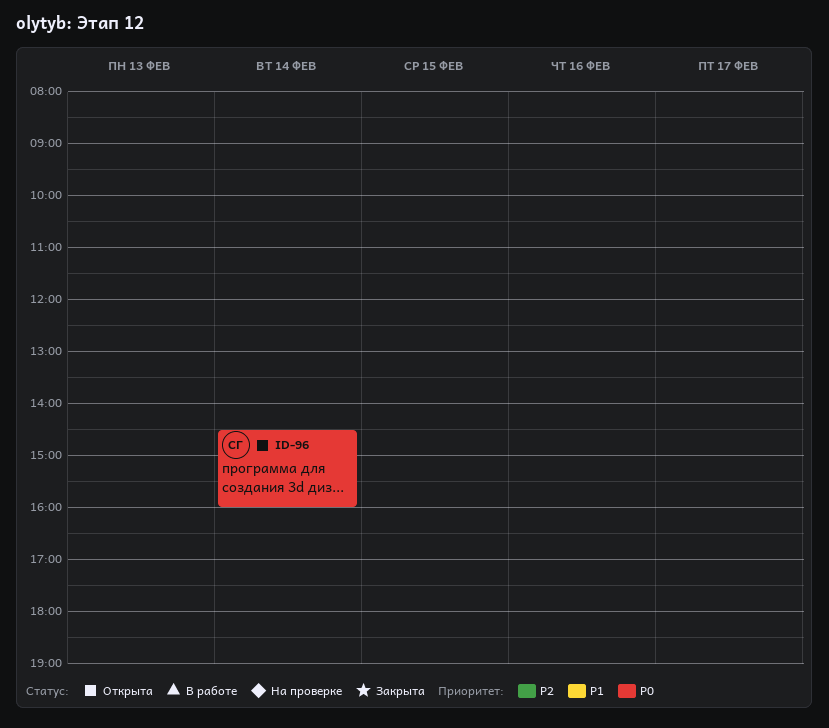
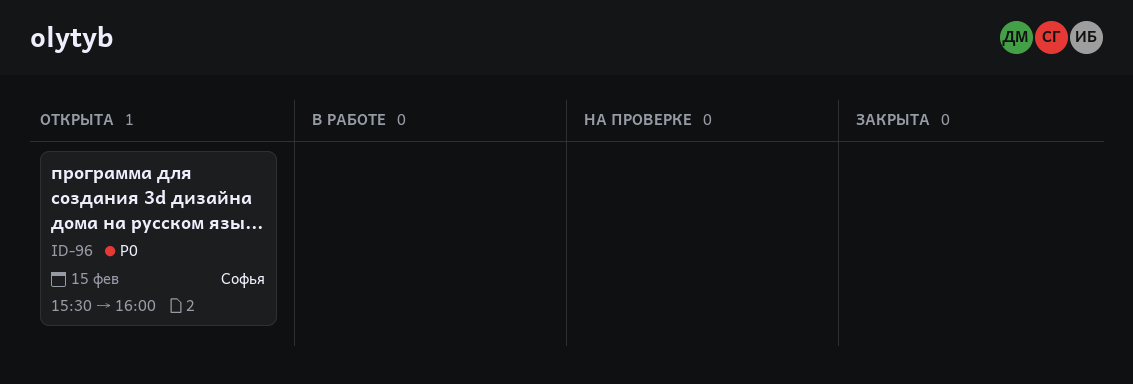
ID-96, day: Feb 14 -> Feb 15
ID-96, begins: 14:30 -> 15:30

